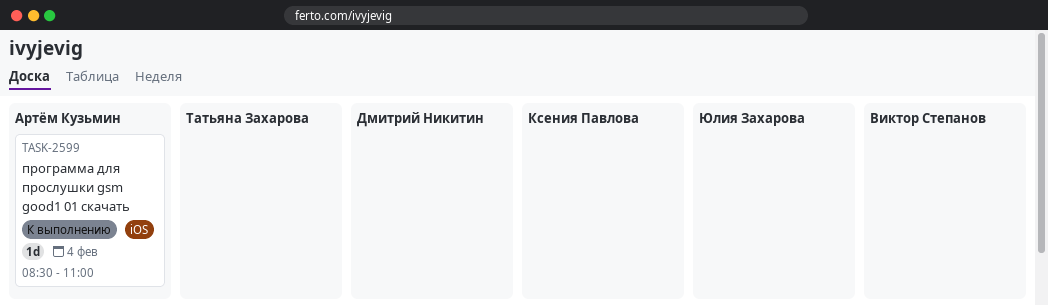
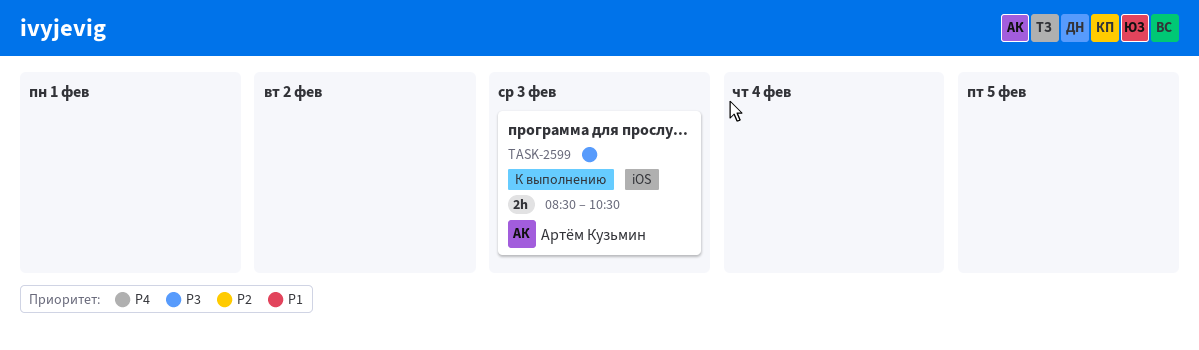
TASK-2599, estimate: 1d -> 2h
TASK-2599, day: Feb 4 -> Feb 3
TASK-2599, ends: 11:00 -> 10:30

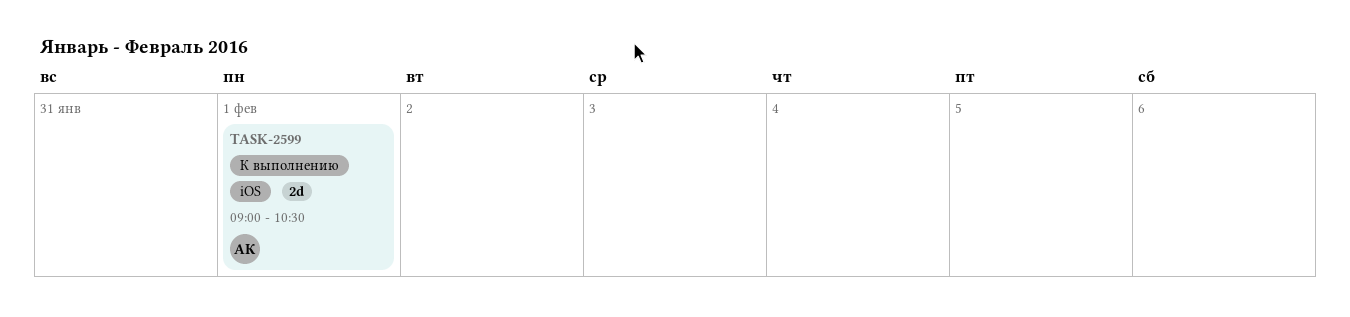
TASK-2599, estimate: 2h -> 2d
TASK-2599, day: Feb 3 -> Feb 1
TASK-2599, begins: 08:30 -> 09:00

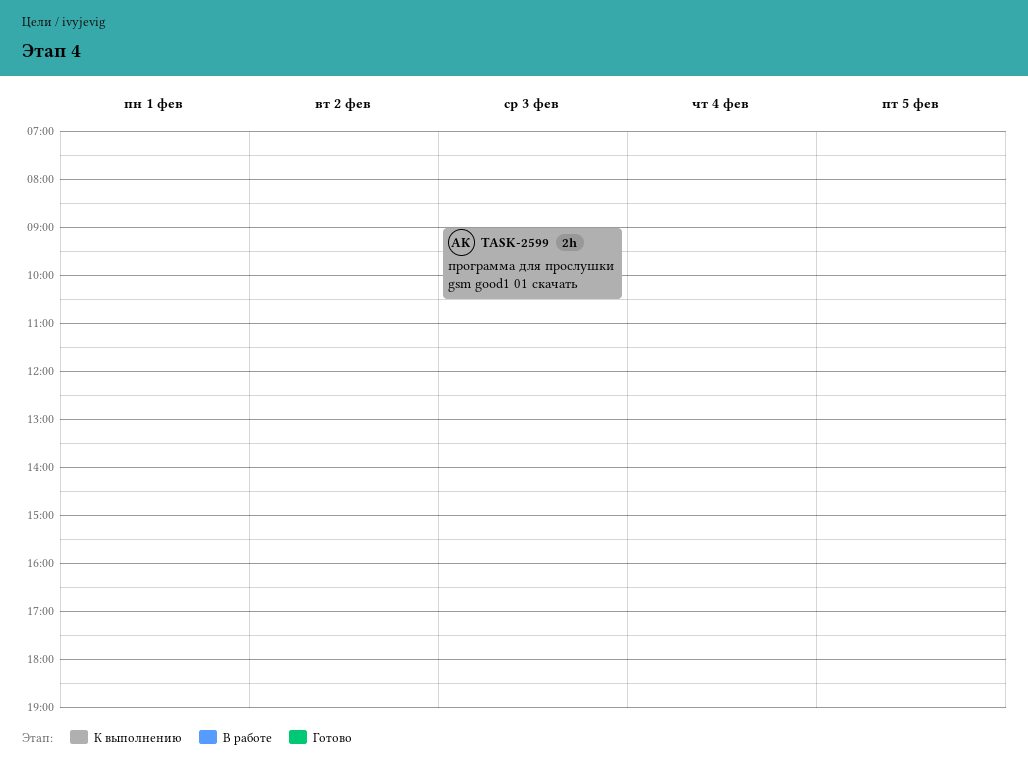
TASK-2599, estimate: 2d -> 2h
TASK-2599, day: Feb 1 -> Feb 3

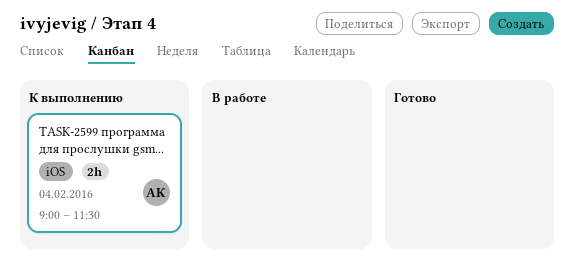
TASK-2599, day: Feb 3 -> Feb 4
TASK-2599, ends: 10:30 -> 11:30

